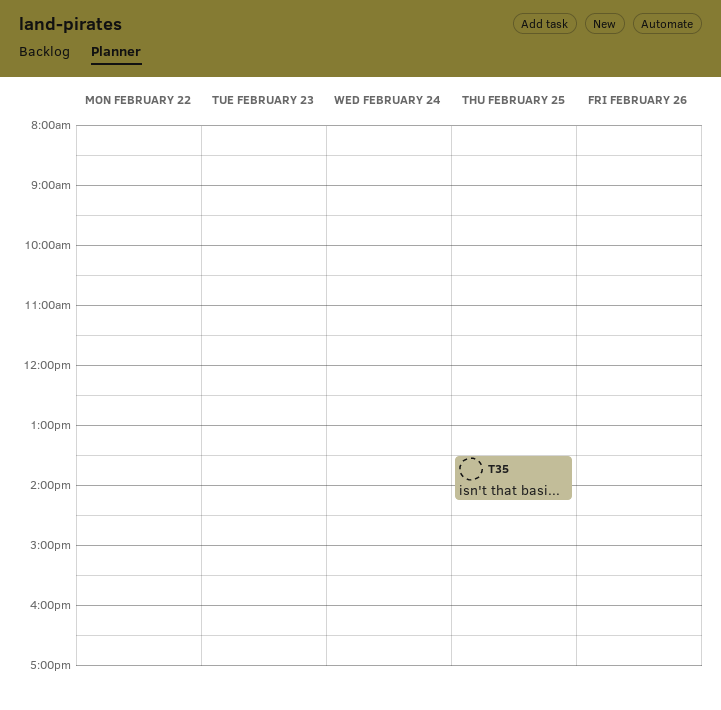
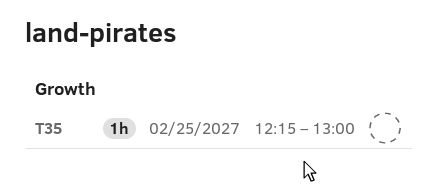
T35, begins: 13:30 -> 12:15
T35, ends: 14:15 -> 13:00

